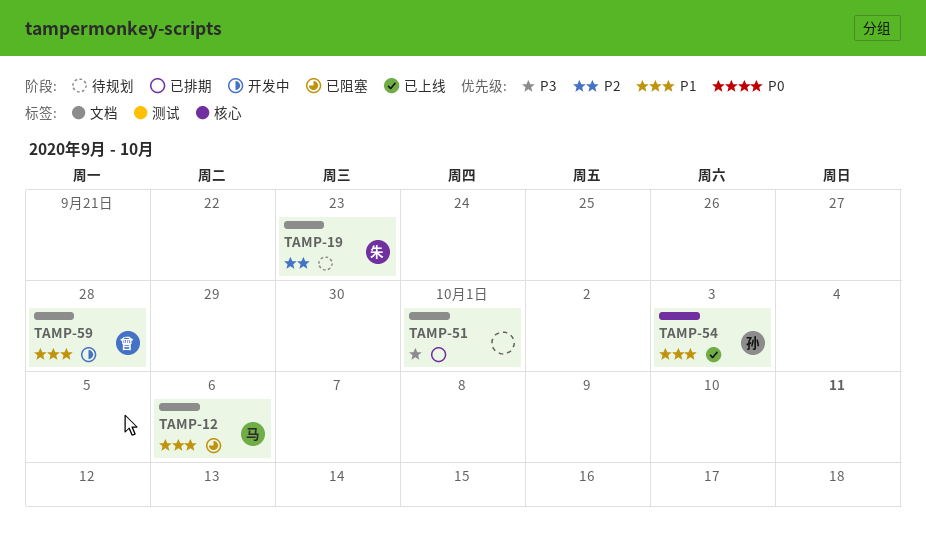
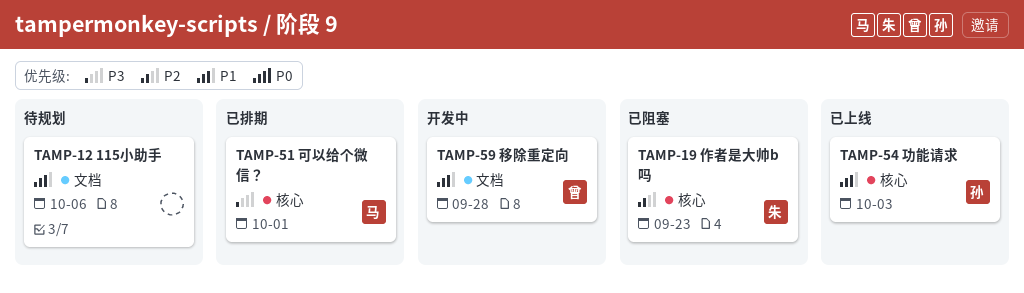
TAMP-12, status: 已阻塞 -> 待规划
TAMP-12, owner: 马 -> none
TAMP-19, status: 待规划 -> 已阻塞
TAMP-19, label: 文档 -> 核心
TAMP-51, owner: none -> 马
TAMP-51, label: 文档 -> 核心

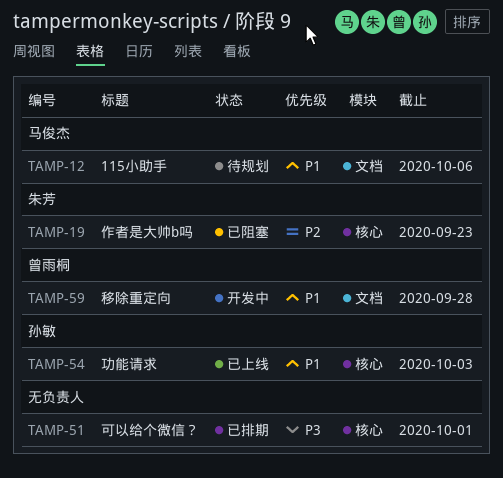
TAMP-12, owner: none -> 马俊杰
TAMP-51, owner: 马俊杰 -> none

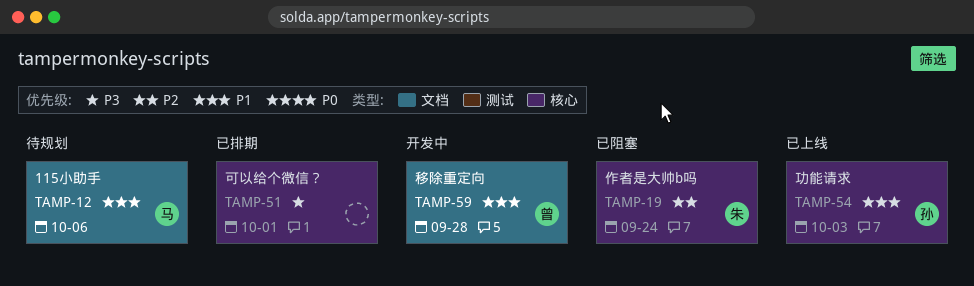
TAMP-19, due: Sep 23 -> Sep 24

